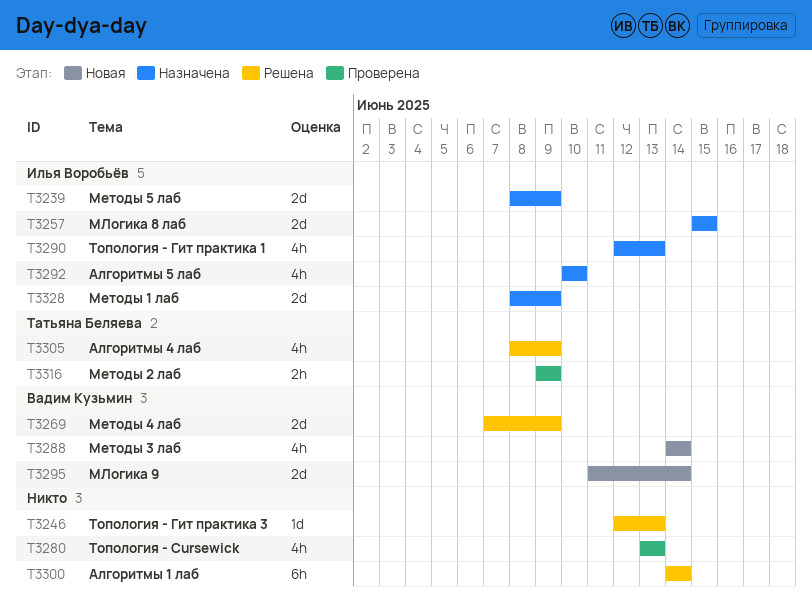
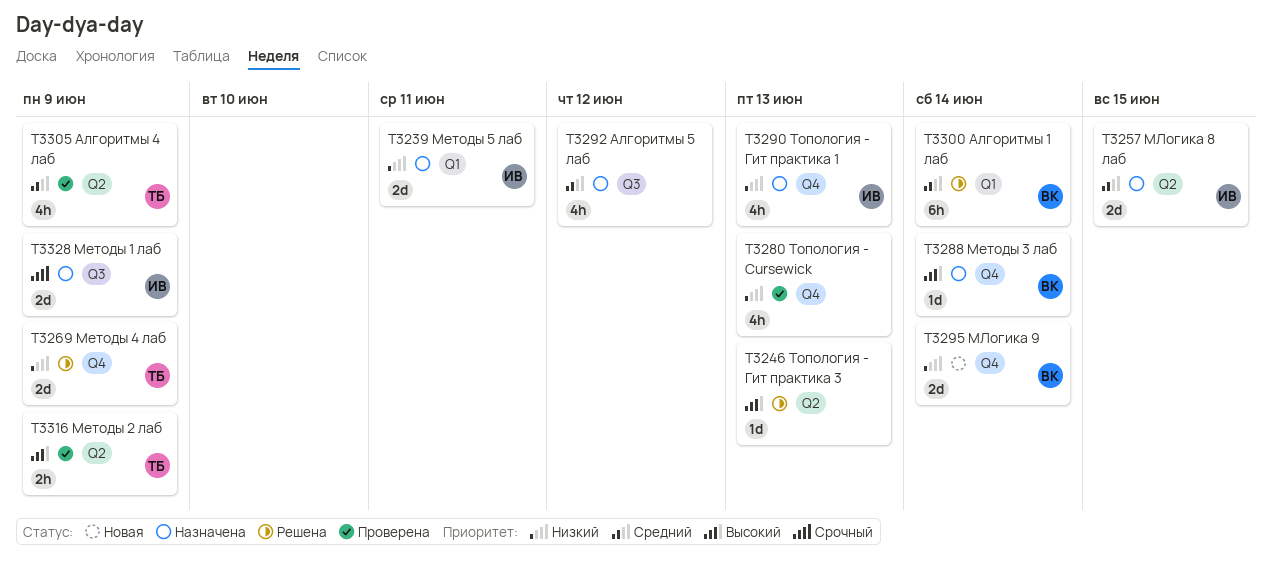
T3239, due: Jun 9 -> Jun 11
T3269, owner: Вадим Кузьмин -> Татьяна Беляева
T3288, status: Новая -> Назначена
T3288, estimate: 4h -> 1d
T3292, owner: Илья Воробьёв -> none
T3292, due: Jun 10 -> Jun 12
T3300, owner: none -> Вадим Кузьмин
T3305, status: Решена -> Проверена

